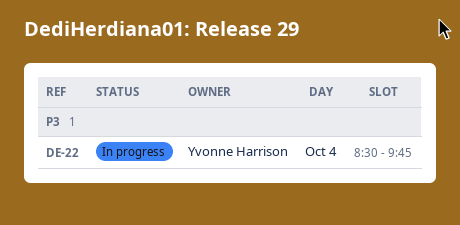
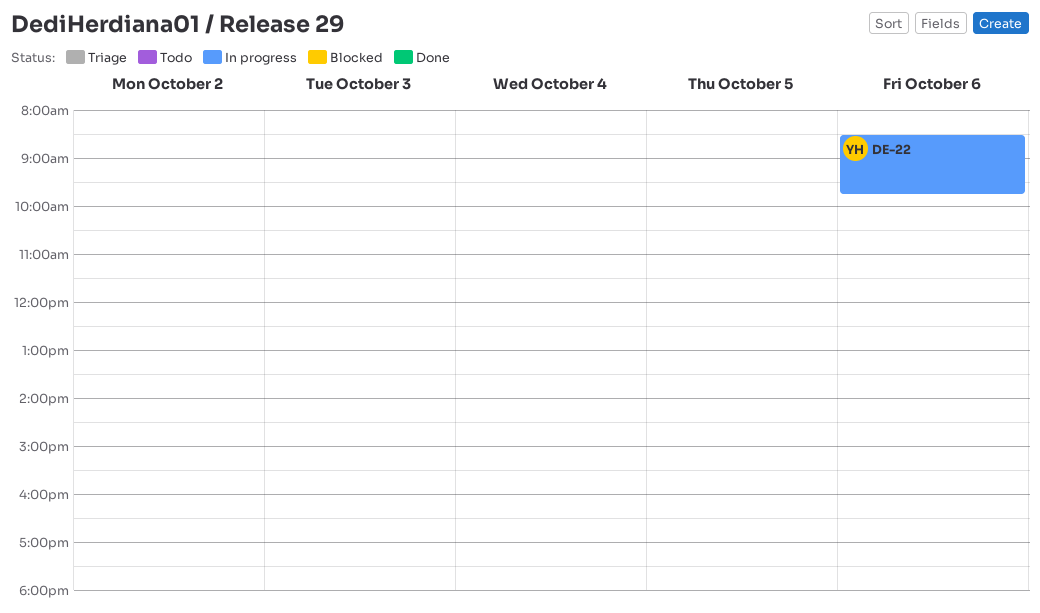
DE-22, day: Oct 4 -> Oct 6

